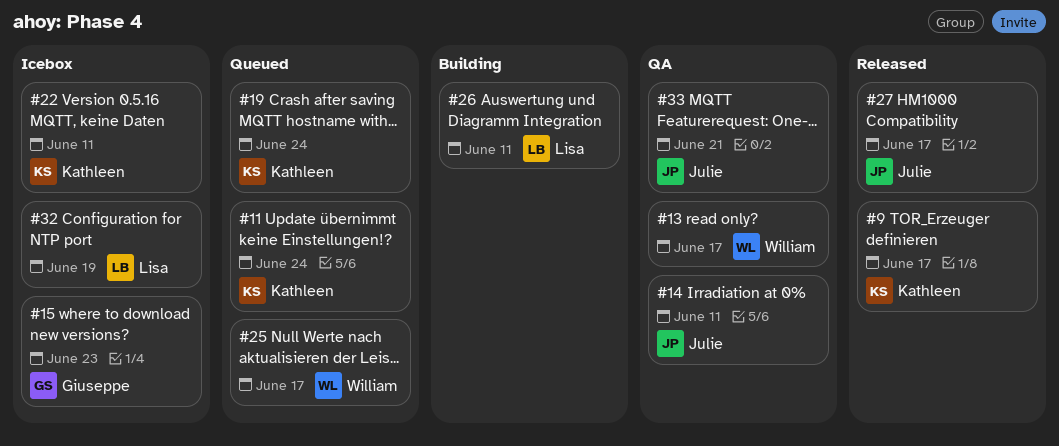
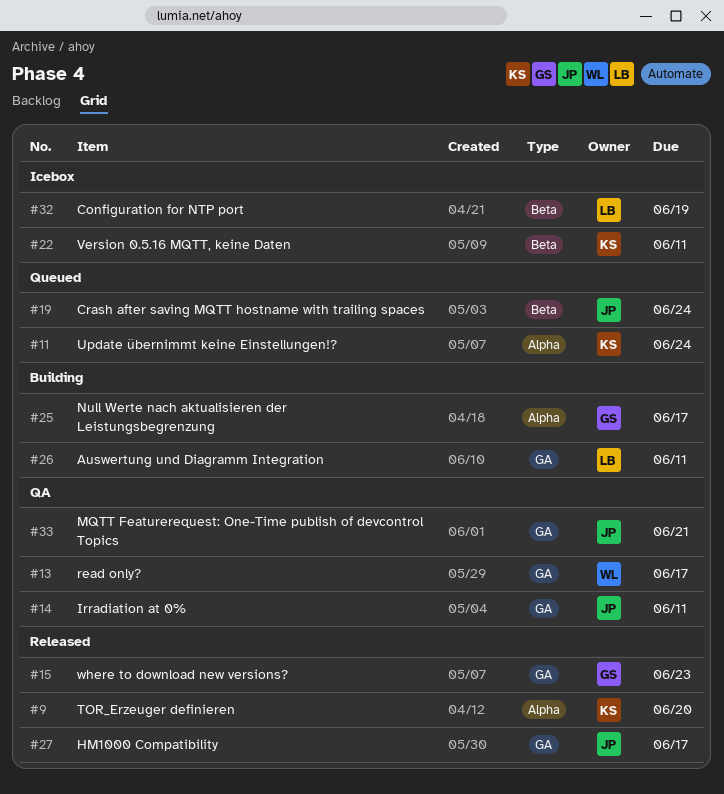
#9, due: Jun 17 -> Jun 20
#15, status: Icebox -> Released
#19, owner: Kathleen -> Julie
#25, status: Queued -> Building
#25, owner: William -> Giuseppe

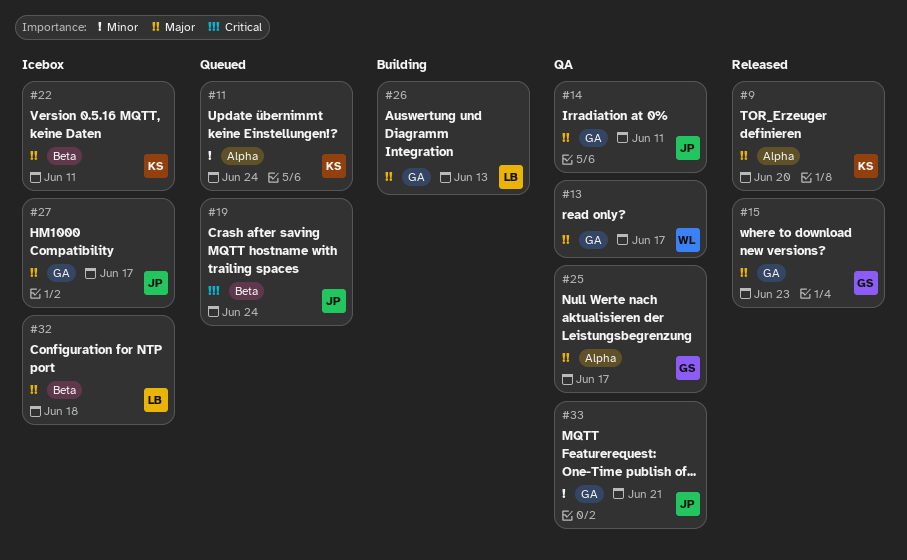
#25, status: Building -> QA
#26, due: Jun 11 -> Jun 13
#27, status: Released -> Icebox
#32, due: Jun 19 -> Jun 18

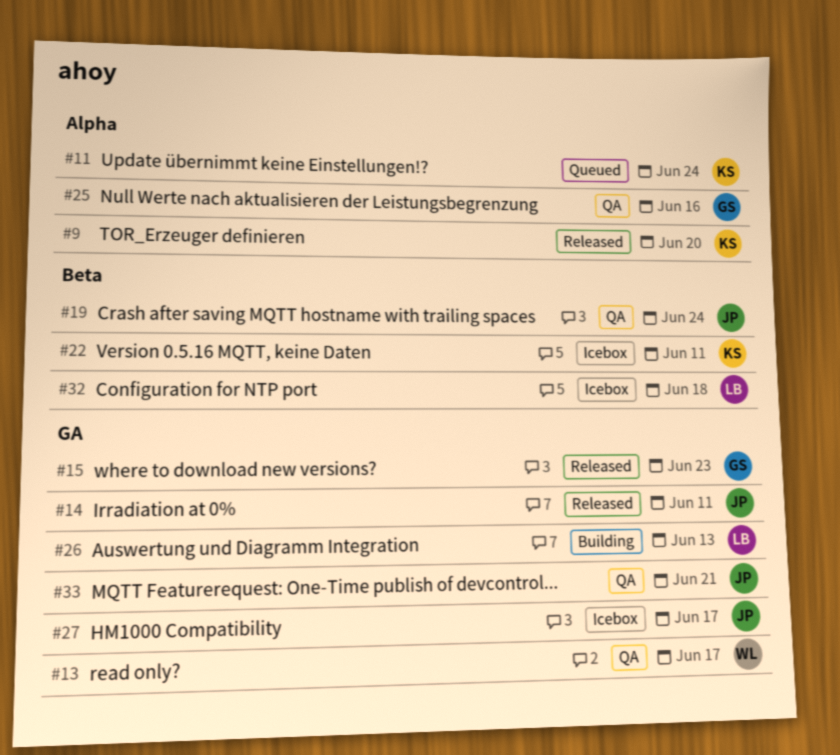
#14, status: QA -> Released
#19, status: Queued -> QA
#25, due: Jun 17 -> Jun 16

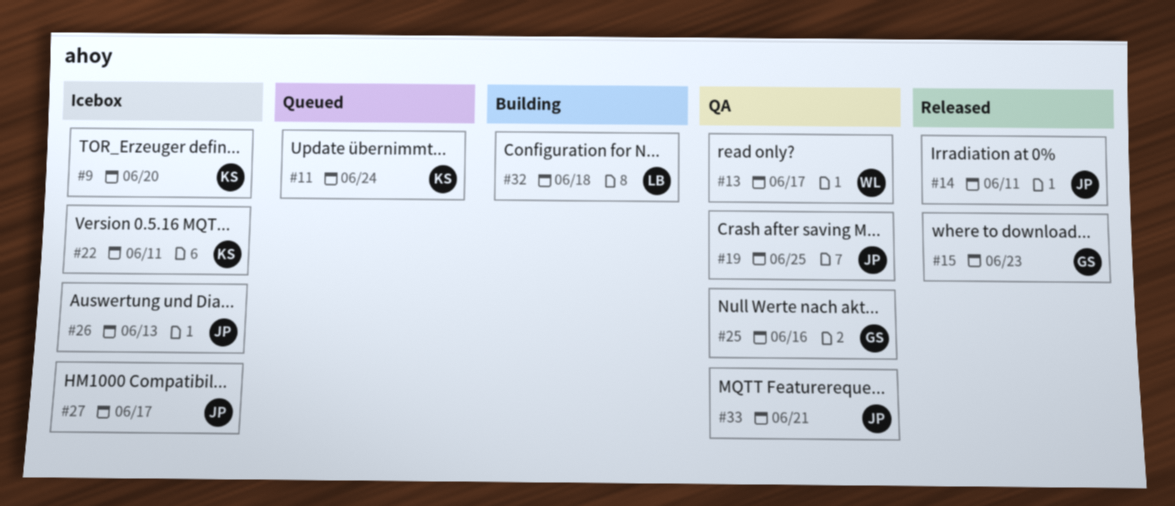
#9, status: Released -> Icebox
#19, due: Jun 24 -> Jun 25
#26, status: Building -> Icebox
#26, owner: LB -> JP
#32, status: Icebox -> Building

